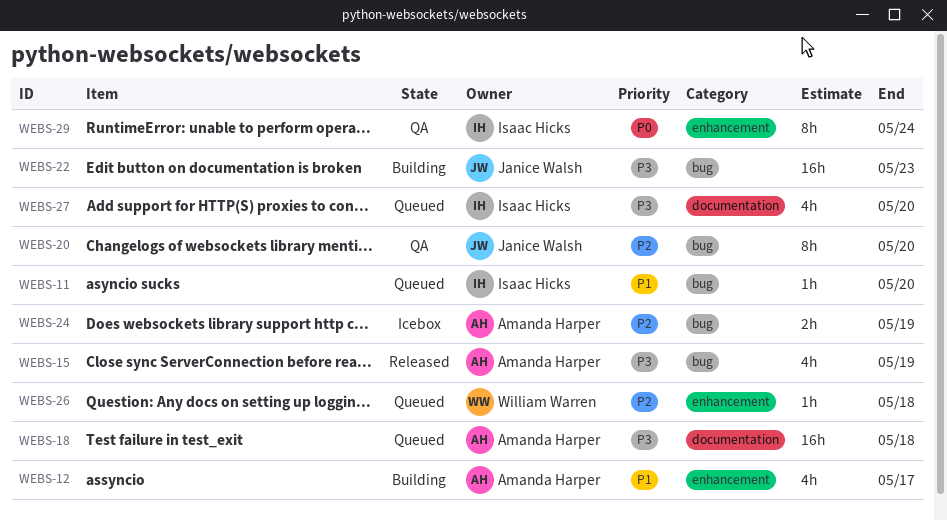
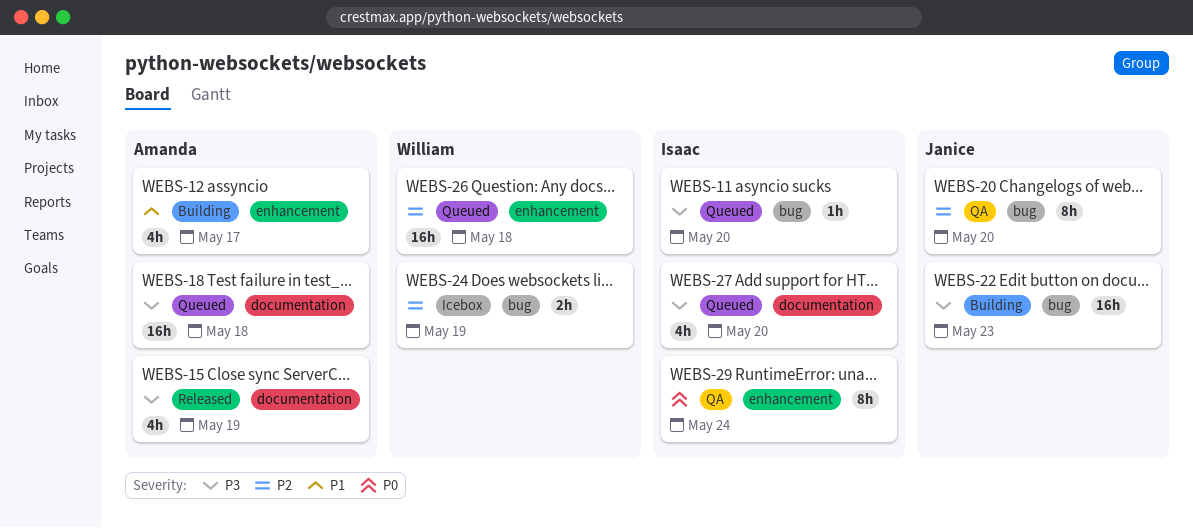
WEBS-11, priority: P1 -> P3
WEBS-15, label: bug -> documentation
WEBS-24, owner: Amanda Harper -> William Warren
WEBS-26, estimate: 1h -> 16h

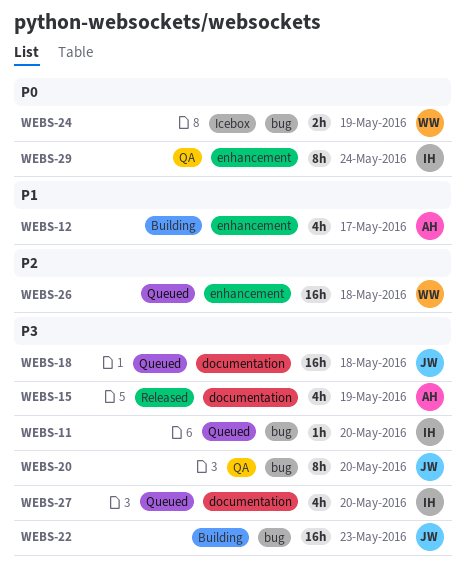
WEBS-18, owner: Amanda -> Janice
WEBS-20, priority: P2 -> P3
WEBS-24, priority: P2 -> P0

